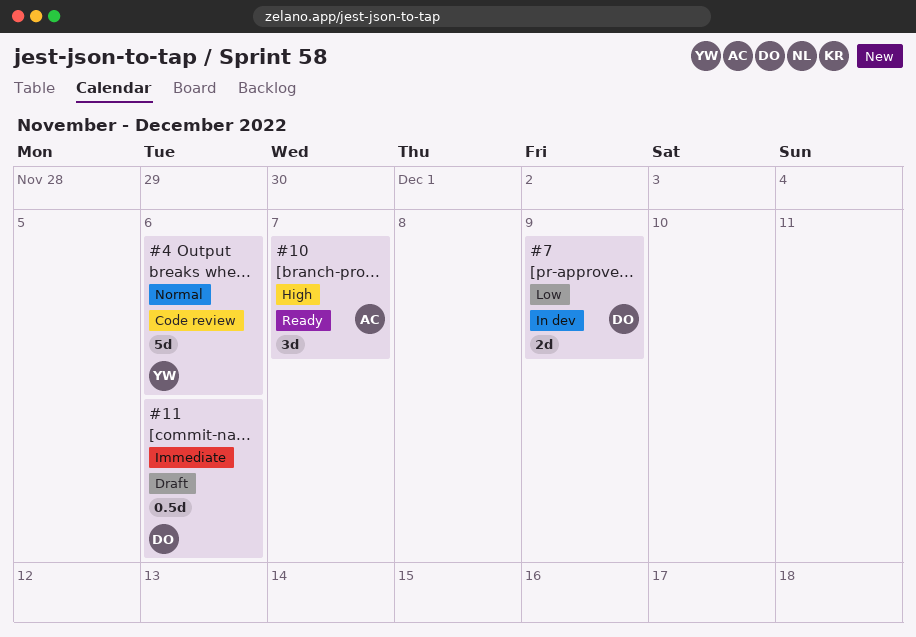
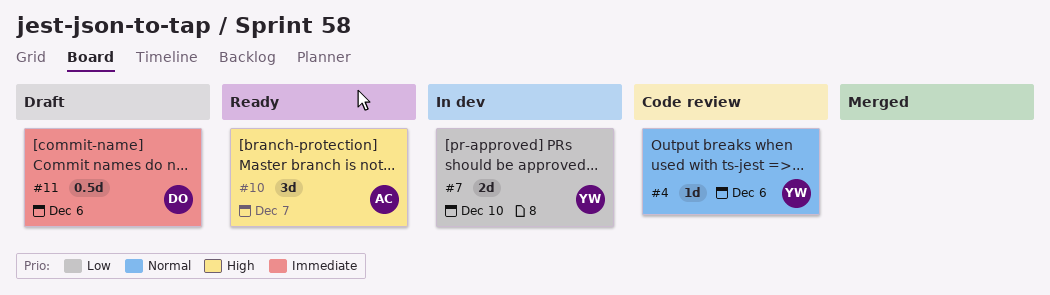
#4, estimate: 5d -> 1d
#7, owner: DO -> YW
#7, due: Dec 9 -> Dec 10

